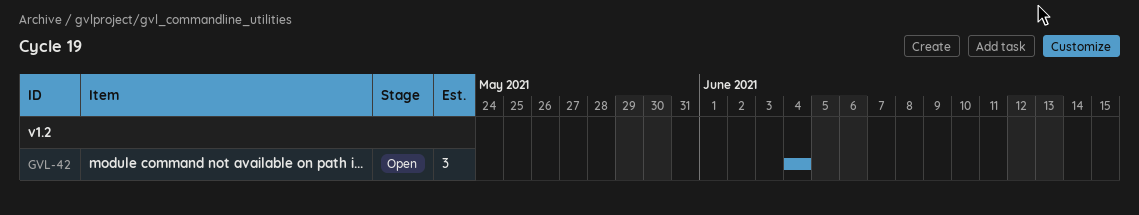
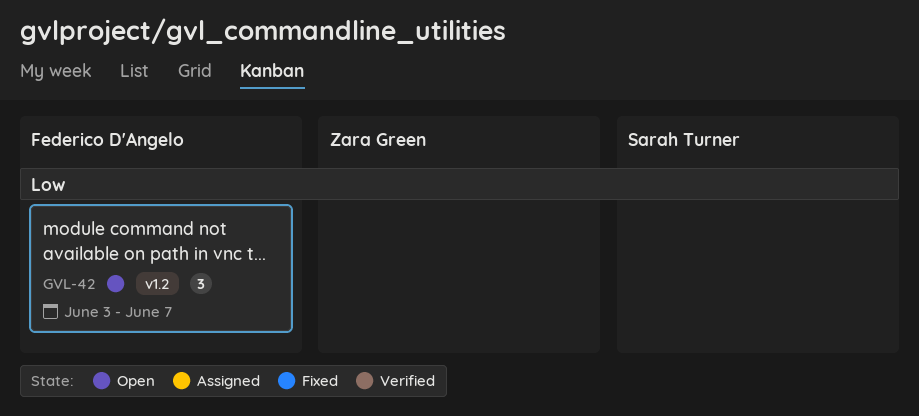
GVL-42, start: Jun 4 -> Jun 3
GVL-42, due: Jun 4 -> Jun 7

